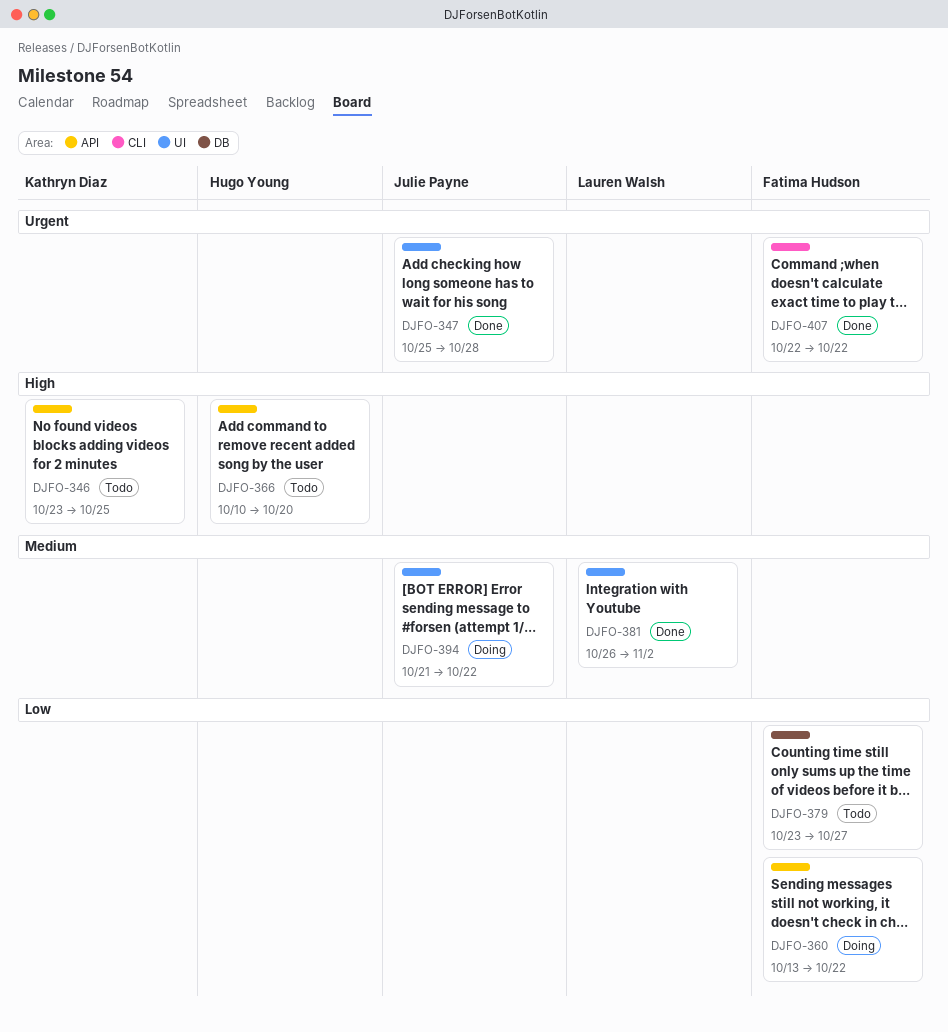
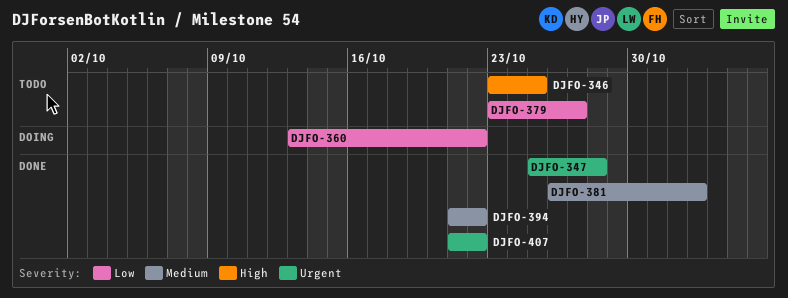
DJFO-366: present -> none
DJFO-394, status: Doing -> Done
DJFO-407, start: Oct 22 -> Oct 21

